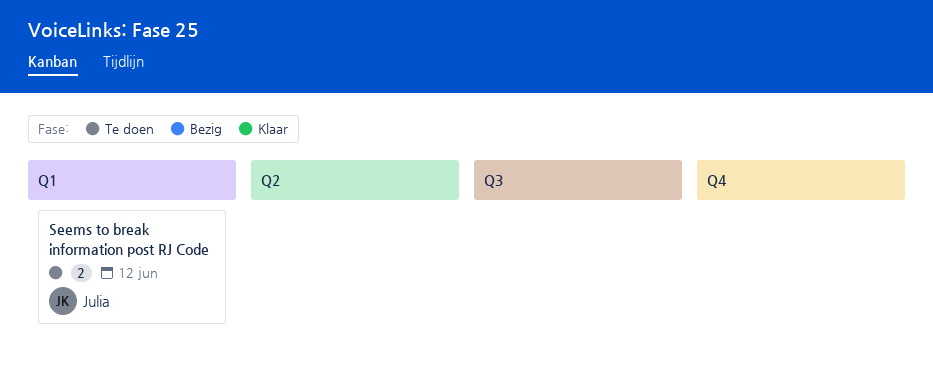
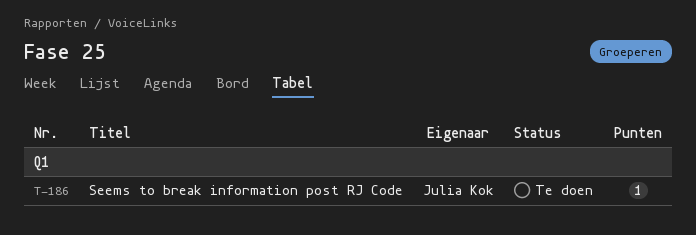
Seems to break information post RJ Code, estimate: 2 -> 1

